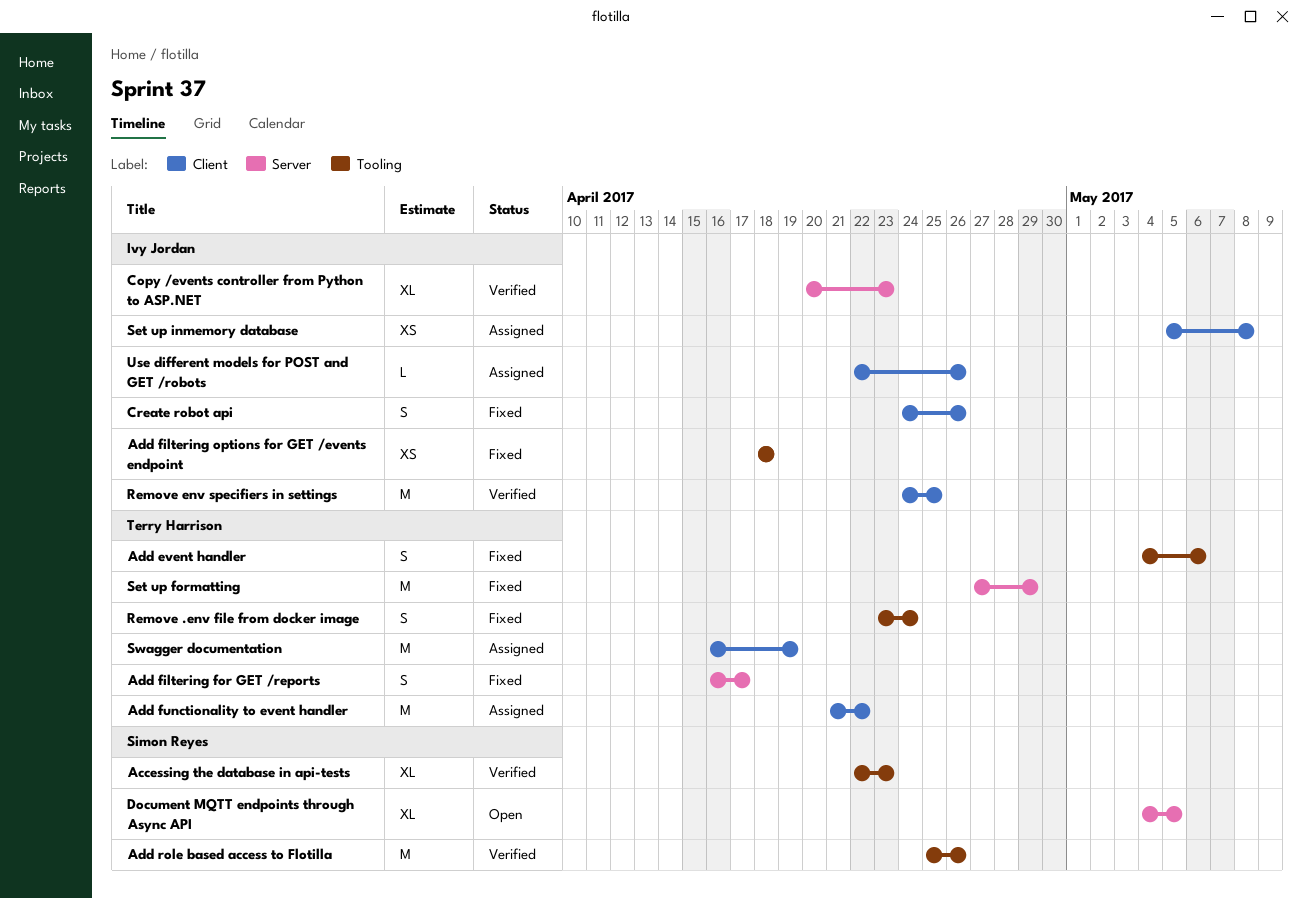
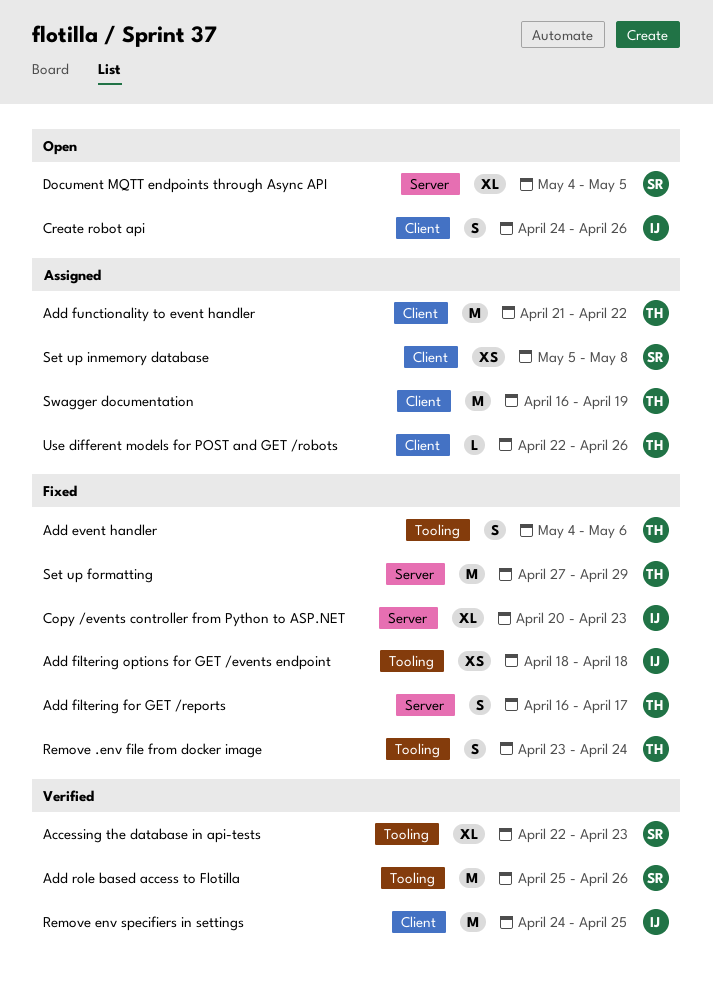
Copy /events controller from Python to ASP.NET, status: Verified -> Fixed
Create robot api, status: Fixed -> Open
Set up inmemory database, owner: Ivy Jordan -> Simon Reyes
Use different models for POST and GET /robots, owner: Ivy Jordan -> Terry Harrison

